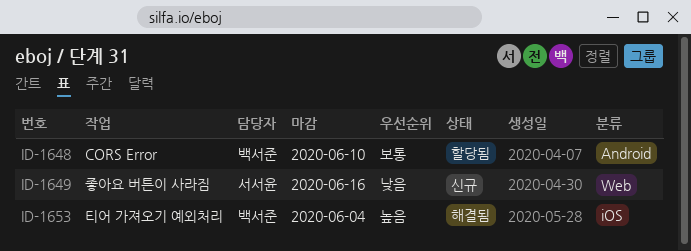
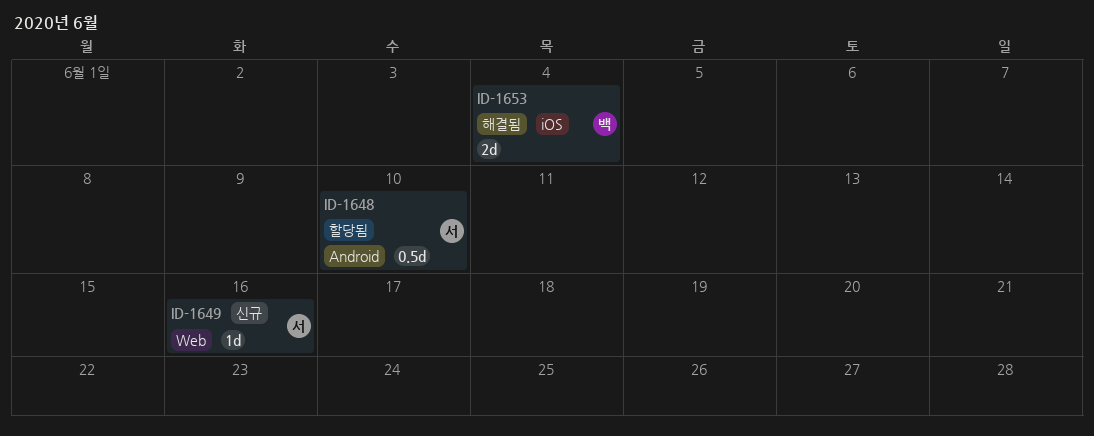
ID-1648, owner: 백서준 -> 서서윤

